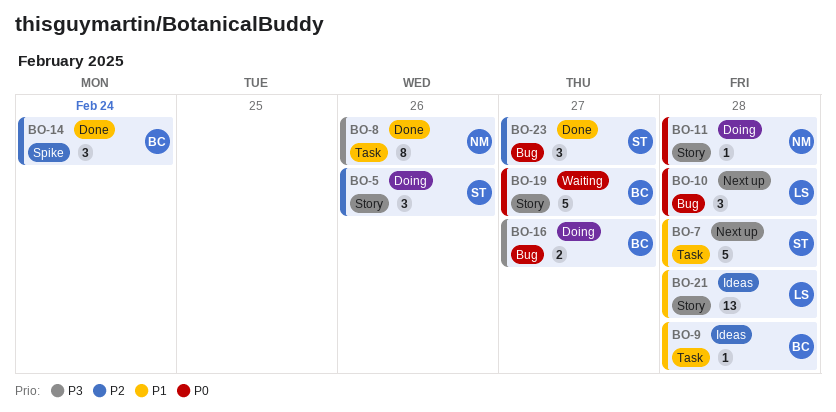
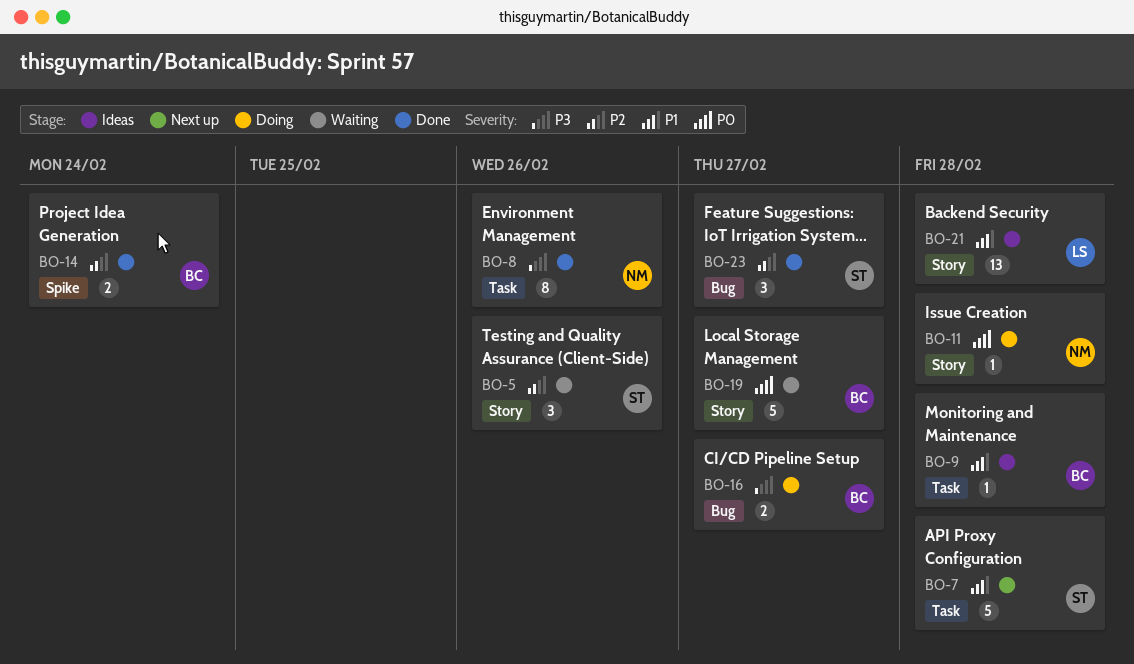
BO-5, status: Doing -> Waiting
BO-10: present -> none
BO-14, estimate: 3 -> 2

